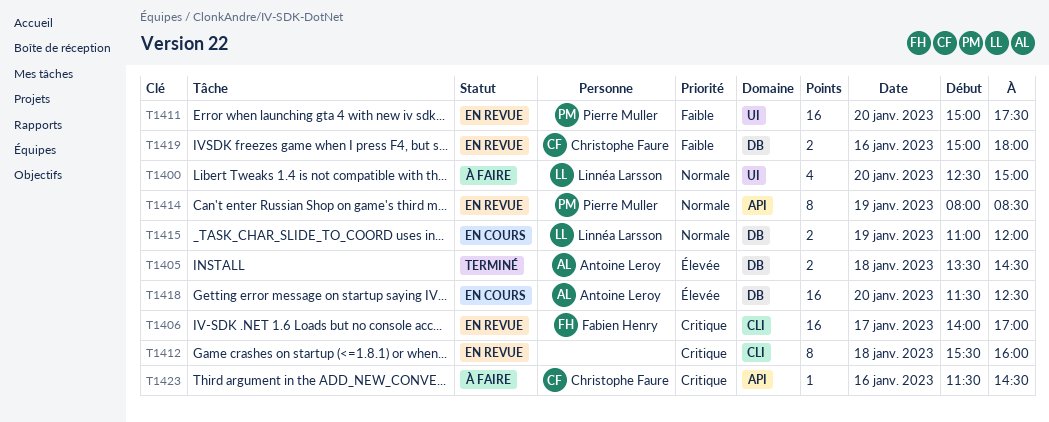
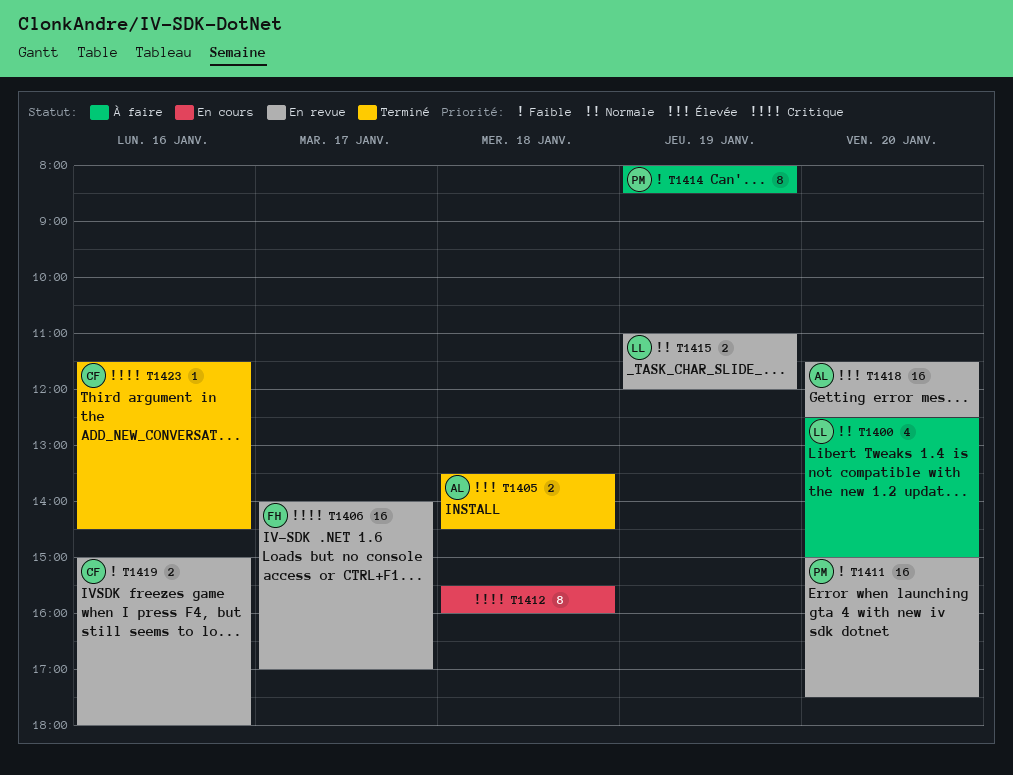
T1412, status: En revue -> En cours
T1414, status: En revue -> À faire
T1414, priority: Normale -> Faible
T1415, status: En cours -> En revue
T1418, status: En cours -> En revue
T1423, status: À faire -> Terminé

